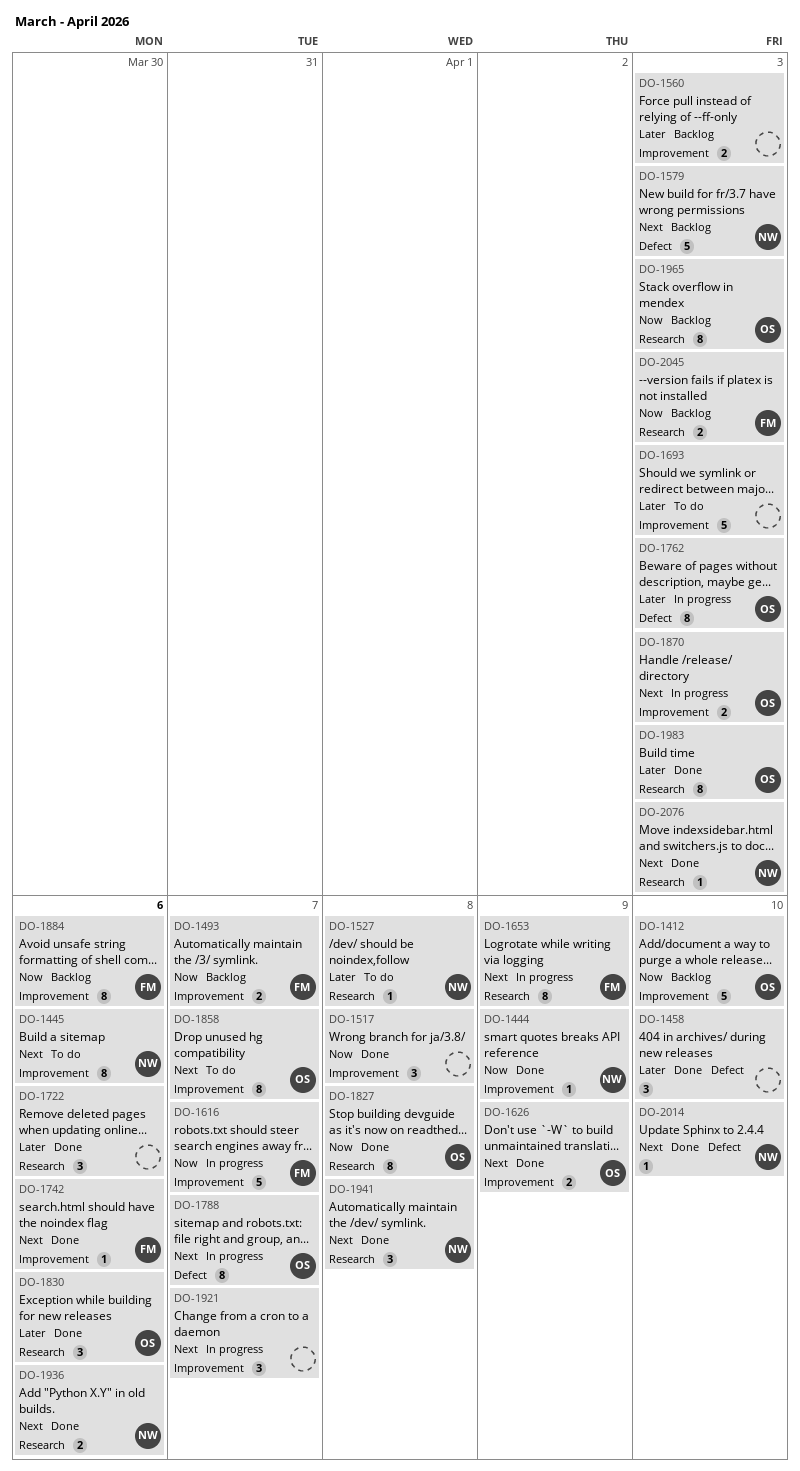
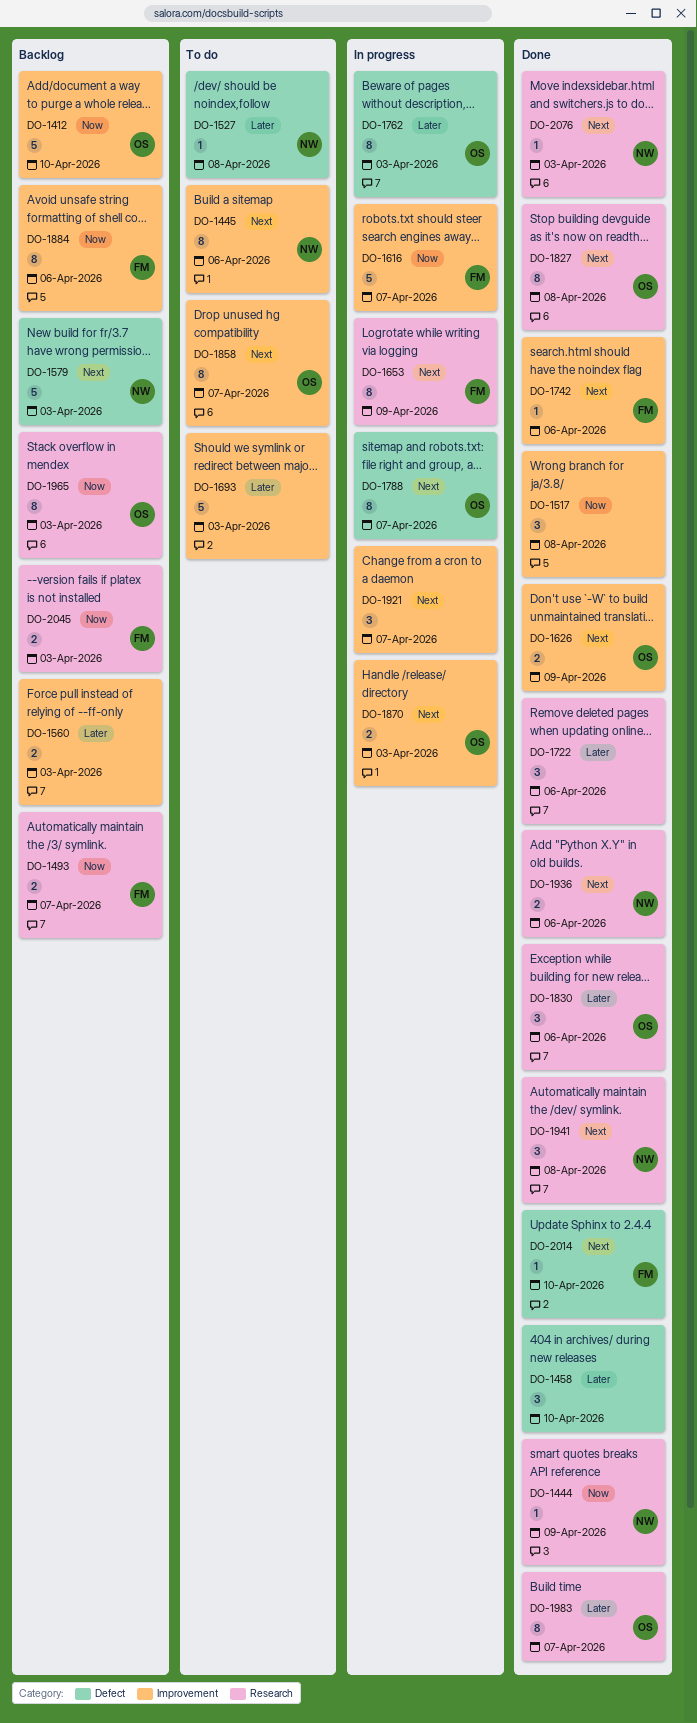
DO-1444, label: Improvement -> Research
DO-1493, label: Improvement -> Research
DO-1527, label: Research -> Defect
DO-1827, priority: Now -> Next
DO-1983, due: Apr 3 -> Apr 7
DO-2014, owner: NW -> FM

